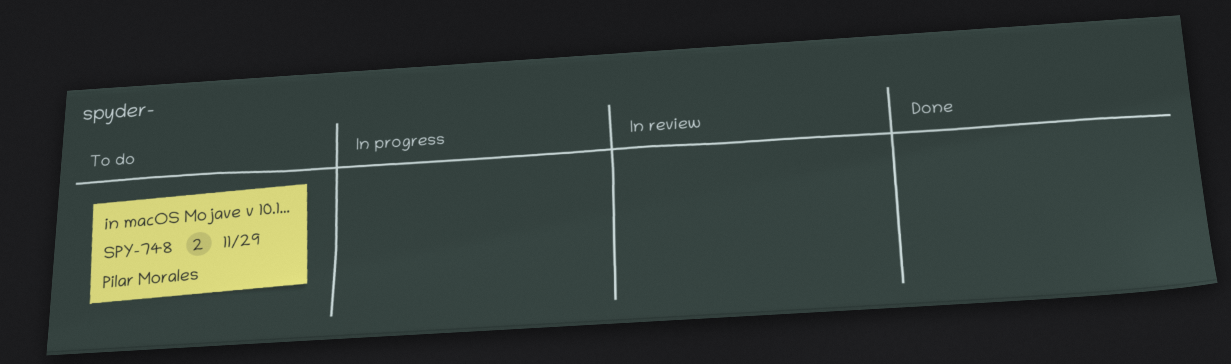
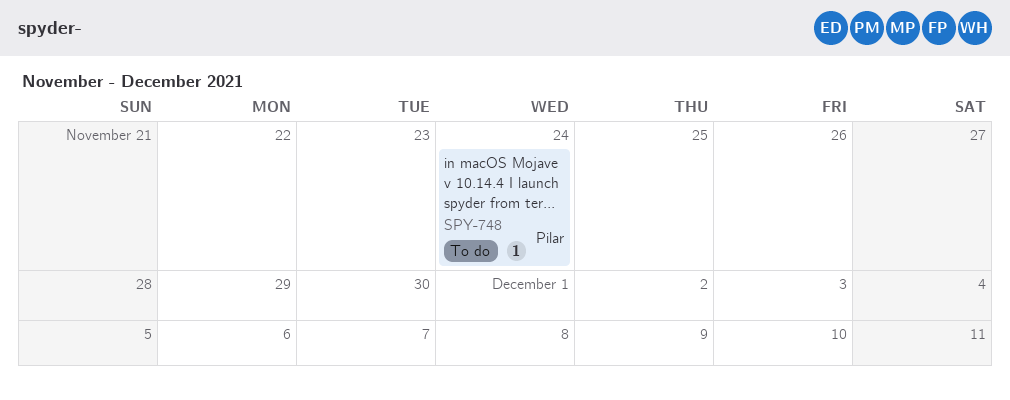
SPY-748, estimate: 2 -> 1
SPY-748, due: Nov 29 -> Nov 24

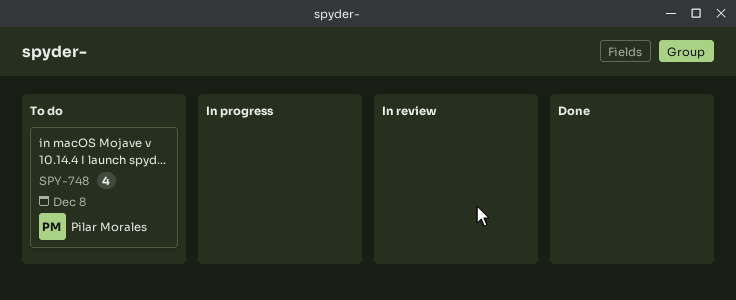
SPY-748, estimate: 1 -> 4
SPY-748, due: Nov 24 -> Dec 8

